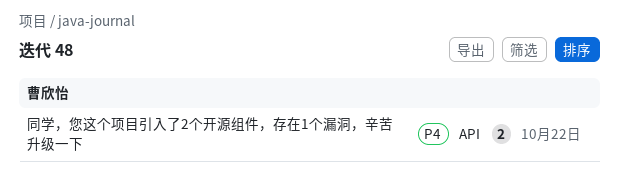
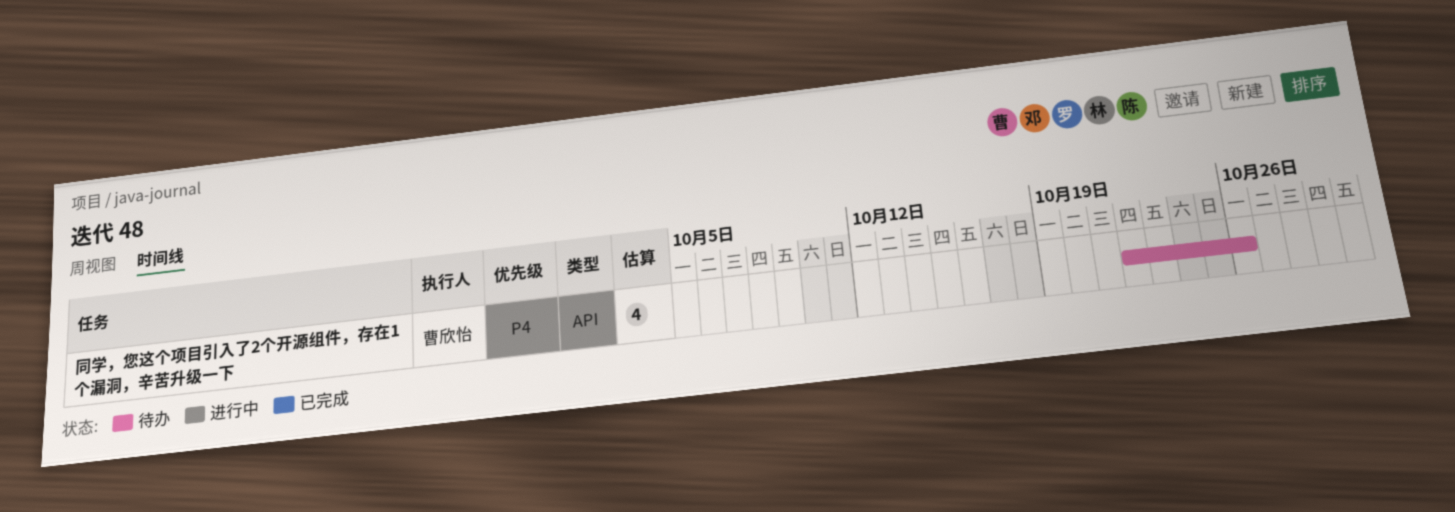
同学，您这个项目引入了2个开源组件，存在1个漏洞，辛苦升级一下, estimate: 2 -> 4
同学，您这个项目引入了2个开源组件，存在1个漏洞，辛苦升级一下, due: Oct 22 -> Oct 26

